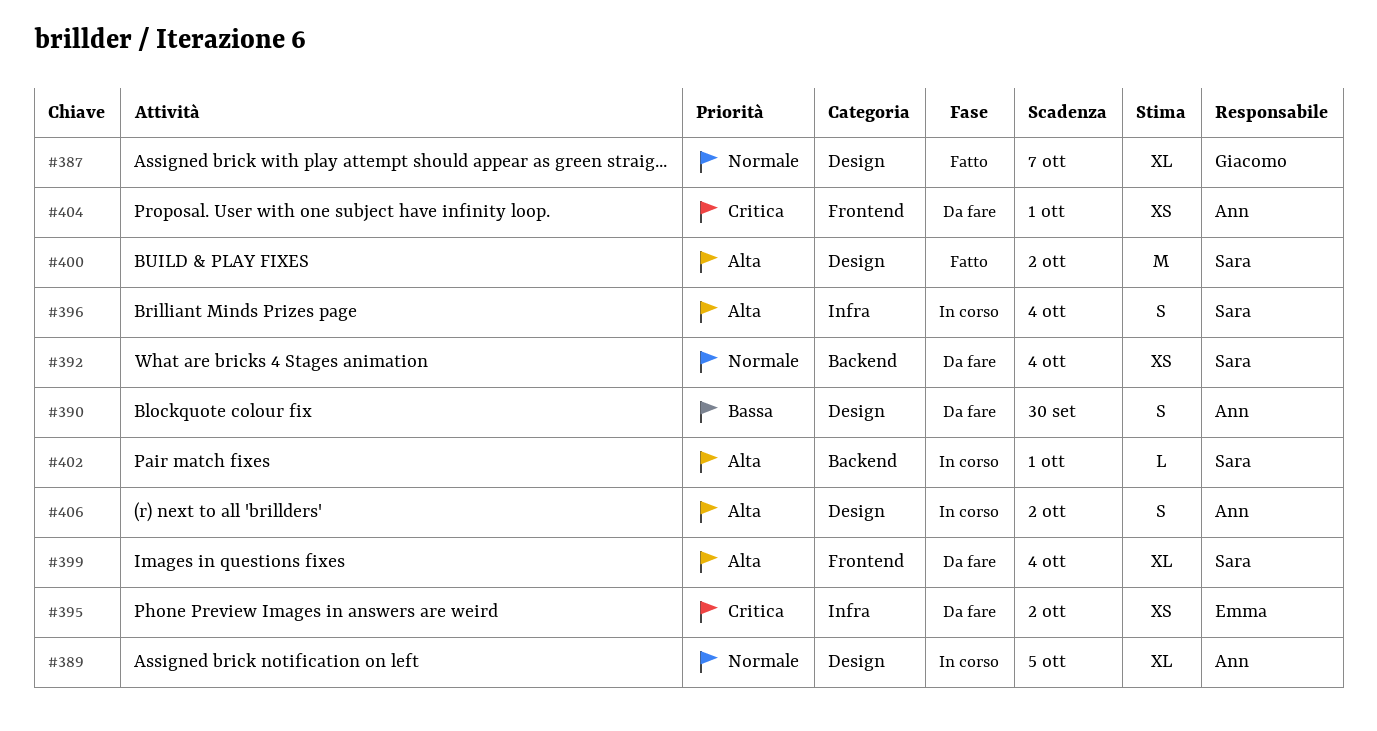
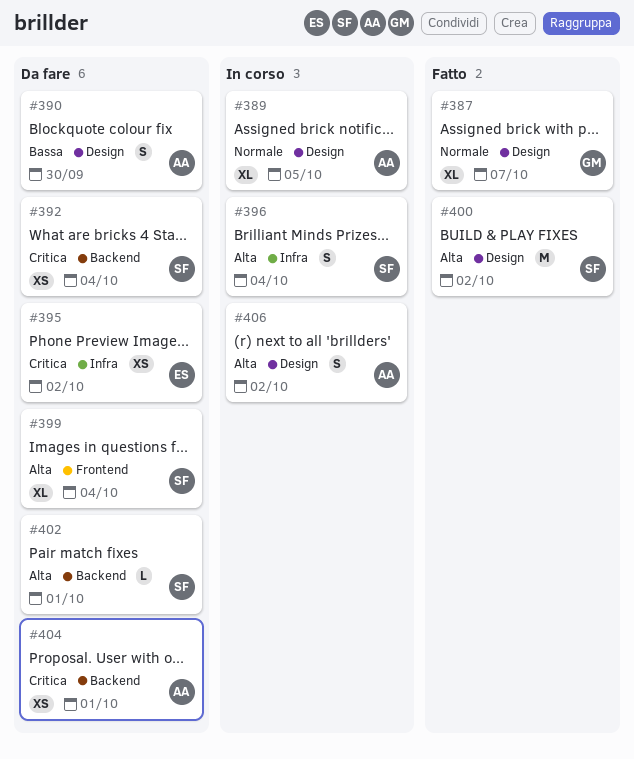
#392, priority: Normale -> Critica
#402, status: In corso -> Da fare
#404, label: Frontend -> Backend

